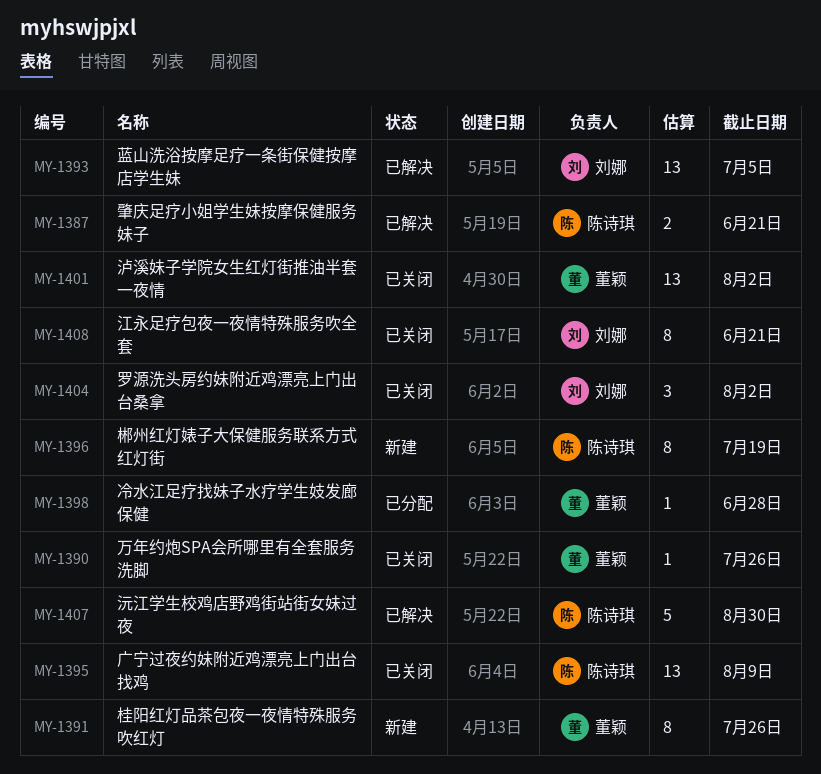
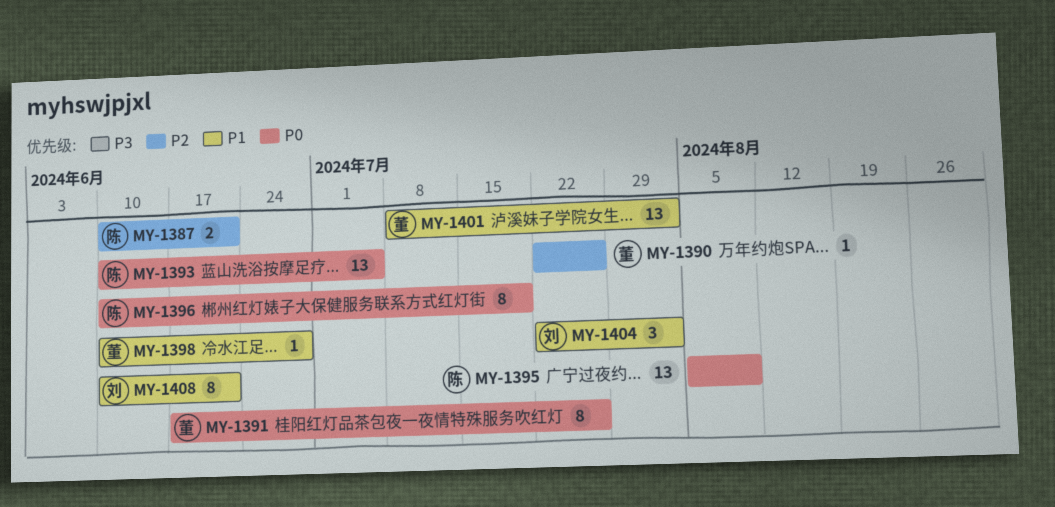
MY-1393, owner: 刘娜 -> 陈诗琪
MY-1407: present -> none

